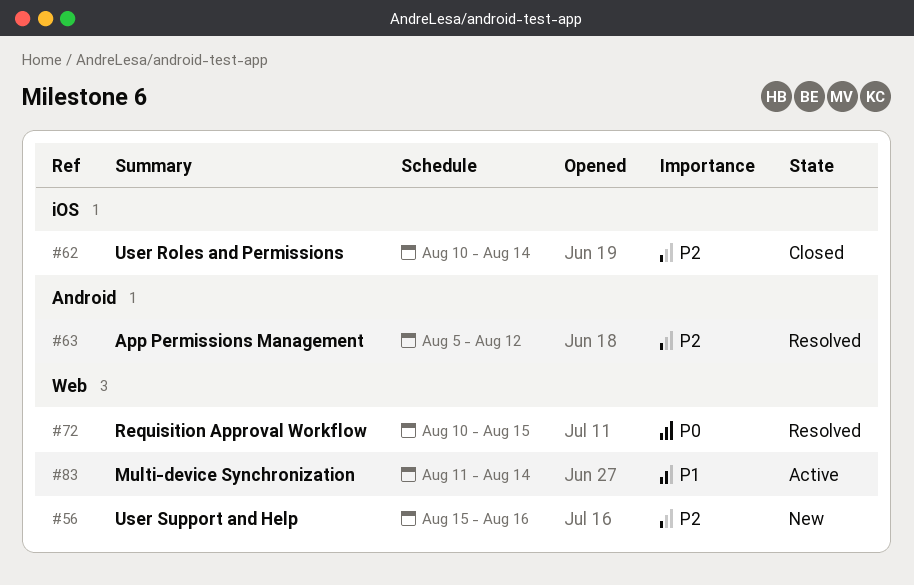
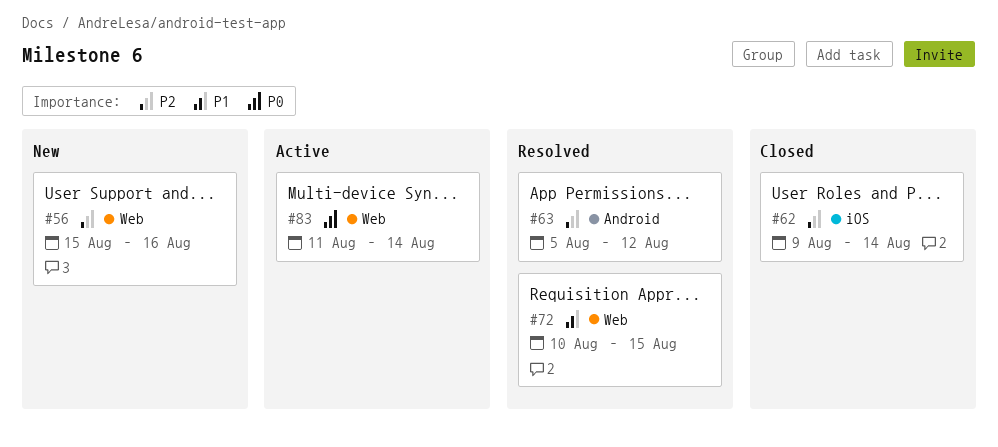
#62, start: Aug 10 -> Aug 9
#72, priority: P0 -> P1
#83, priority: P1 -> P0

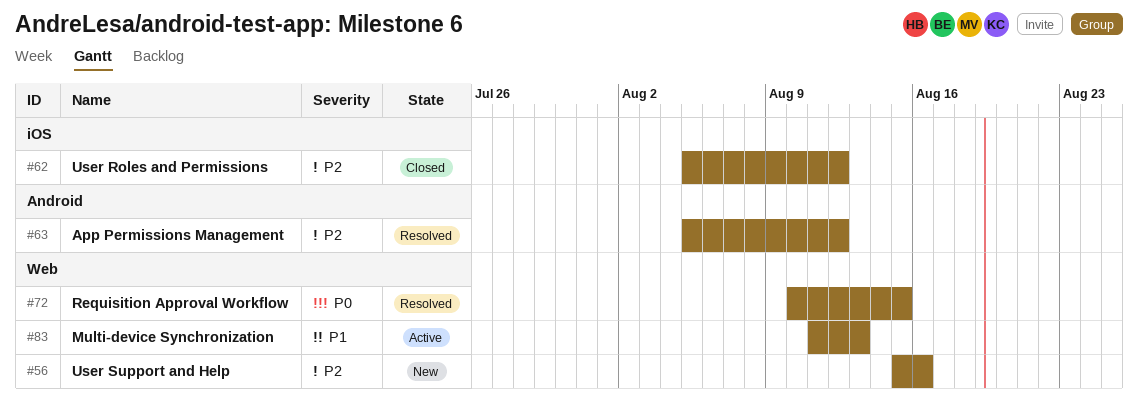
#62, start: Aug 9 -> Aug 5
#62, due: Aug 14 -> Aug 12
#72, priority: P1 -> P0
#83, priority: P0 -> P1
#83, due: Aug 14 -> Aug 13

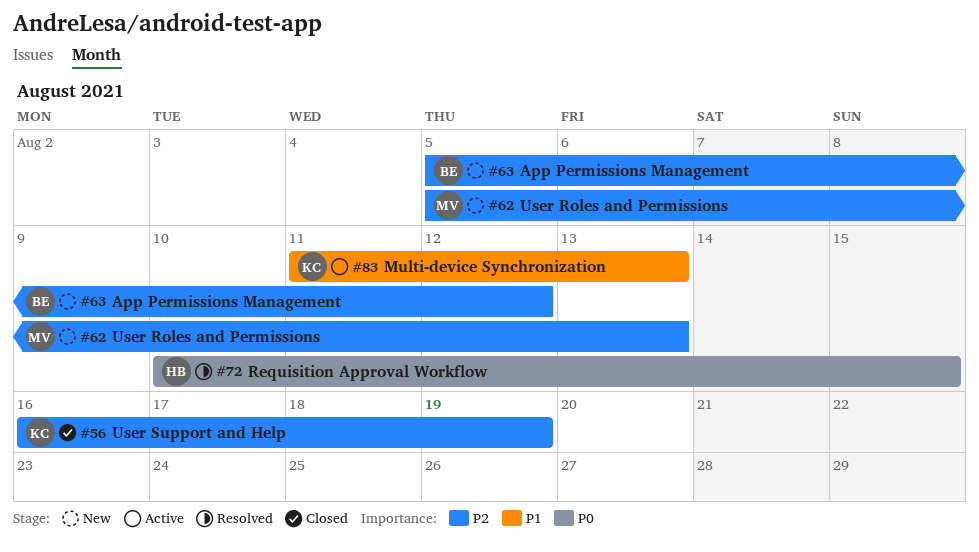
#56, status: New -> Closed
#56, start: Aug 15 -> Aug 16
#56, due: Aug 16 -> Aug 19
#62, status: Closed -> New
#62, due: Aug 12 -> Aug 13
#63, status: Resolved -> New

